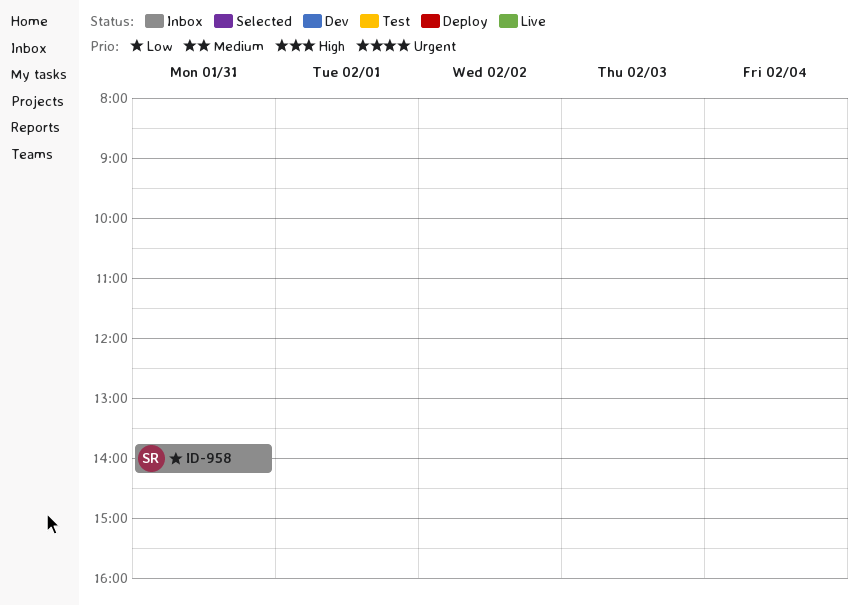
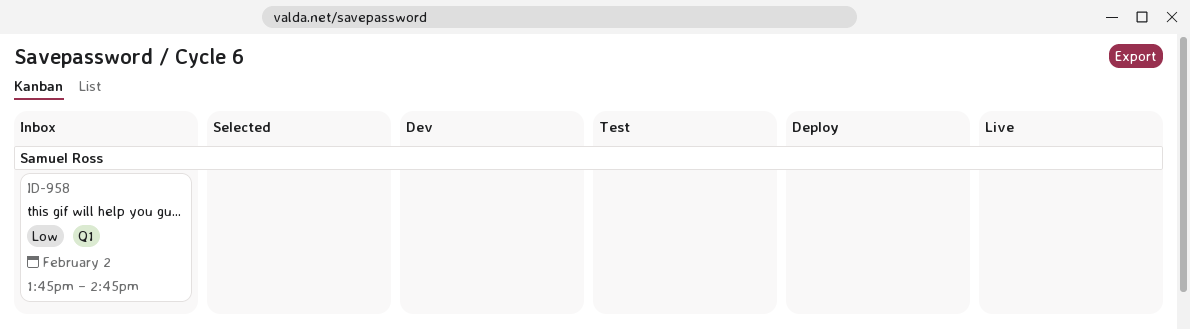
ID-958, day: Jan 31 -> Feb 2
ID-958, ends: 14:15 -> 14:45

